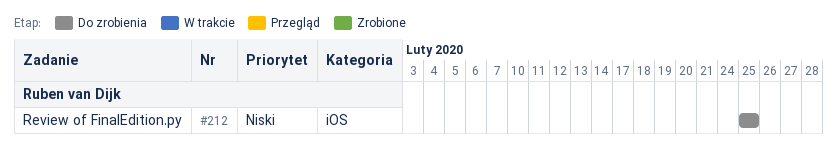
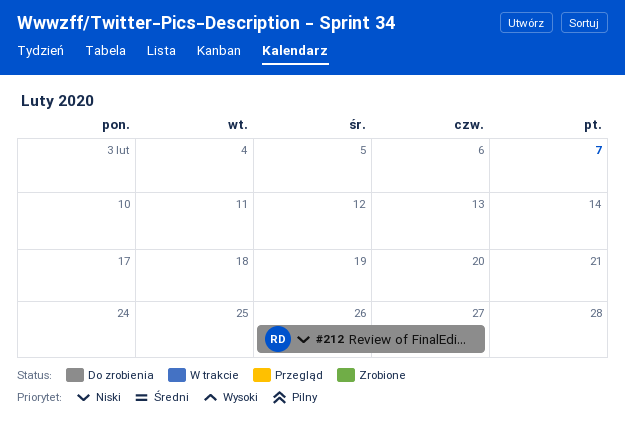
#212, start: Feb 25 -> Feb 26
#212, due: Feb 25 -> Feb 27

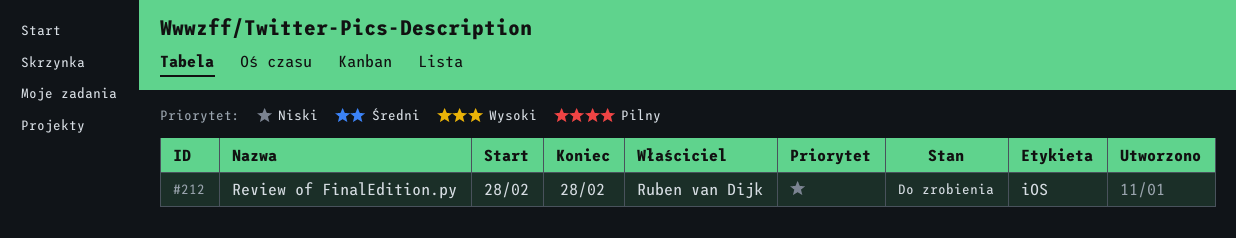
#212, start: Feb 26 -> Feb 28
#212, due: Feb 27 -> Feb 28

